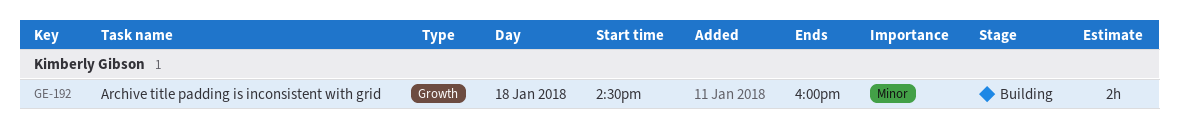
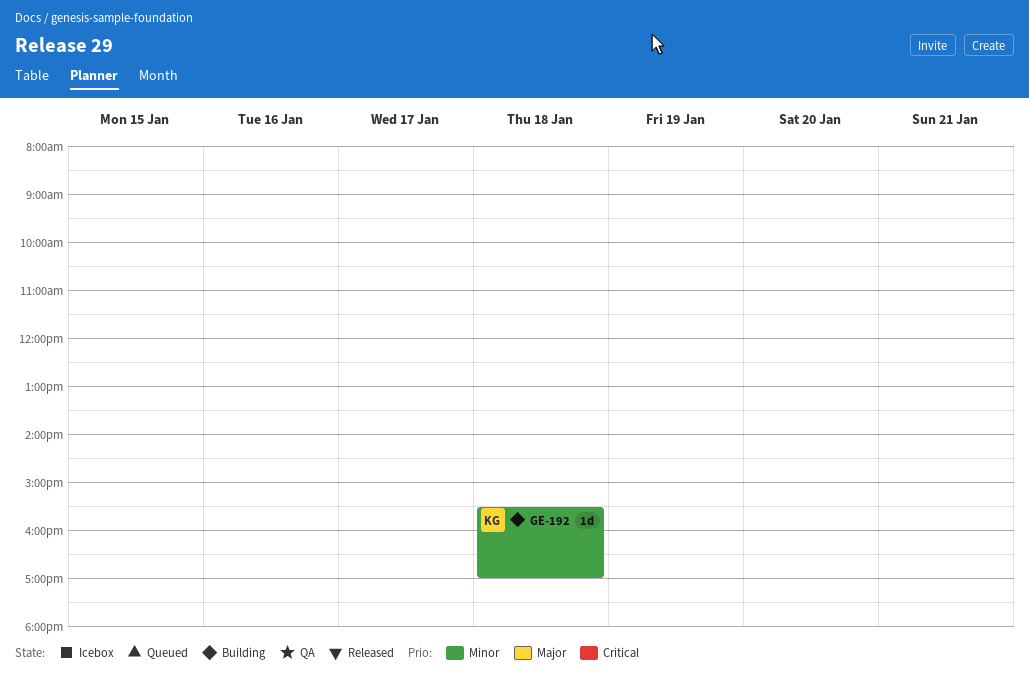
GE-192, estimate: 2h -> 1d
GE-192, begins: 14:30 -> 15:30
GE-192, ends: 16:00 -> 17:00

